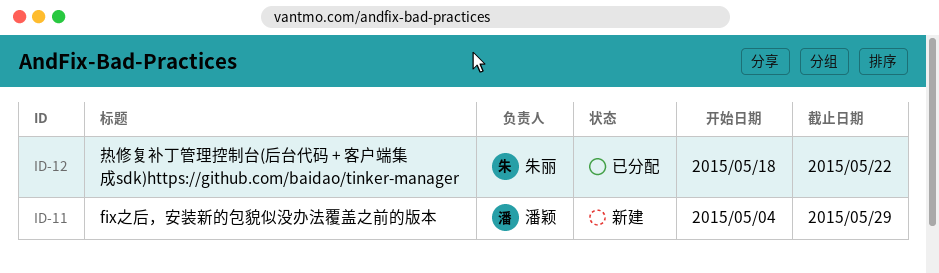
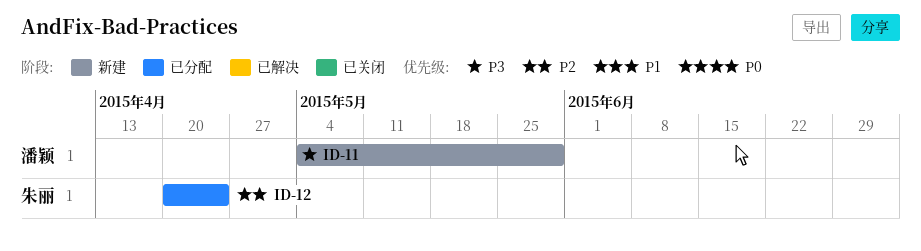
ID-12, start: May 18 -> Apr 20
ID-12, due: May 22 -> Apr 24

